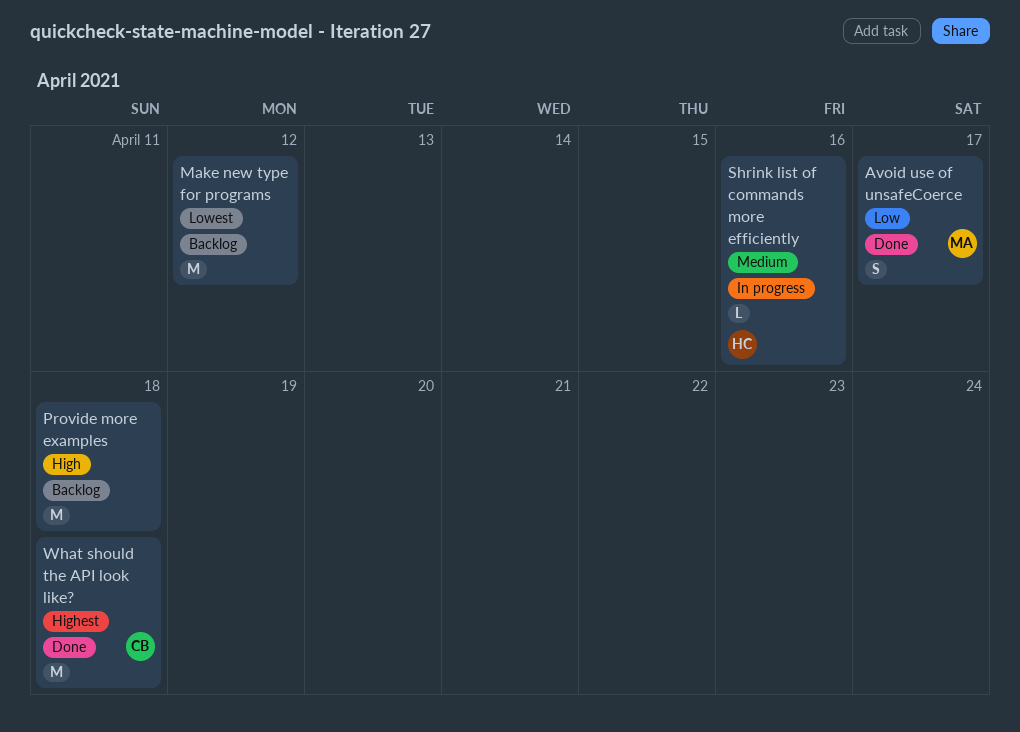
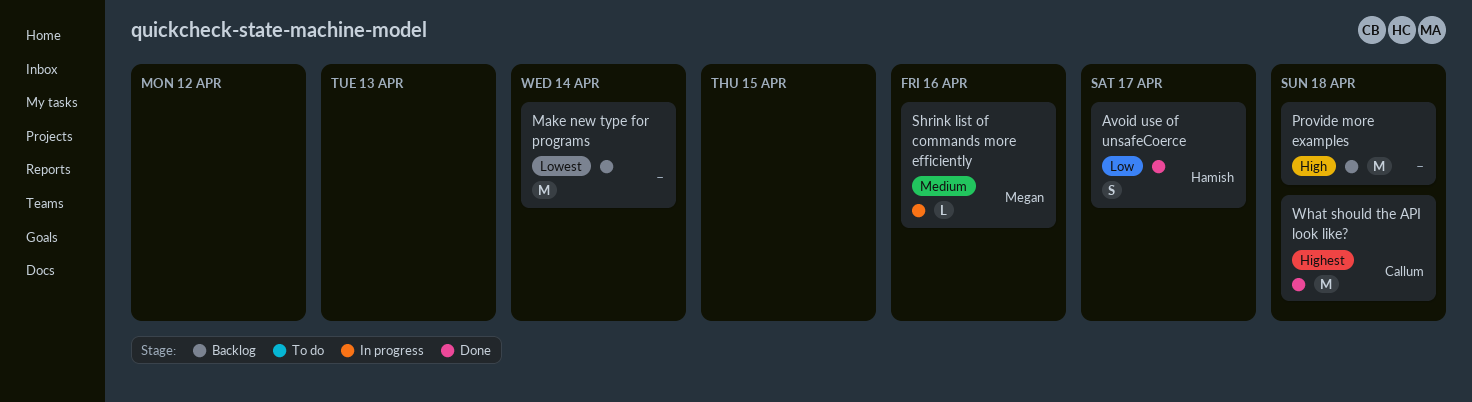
Avoid use of unsafeCoerce, owner: Megan -> Hamish
Make new type for programs, due: Apr 12 -> Apr 14
Shrink list of commands more efficiently, owner: Hamish -> Megan

